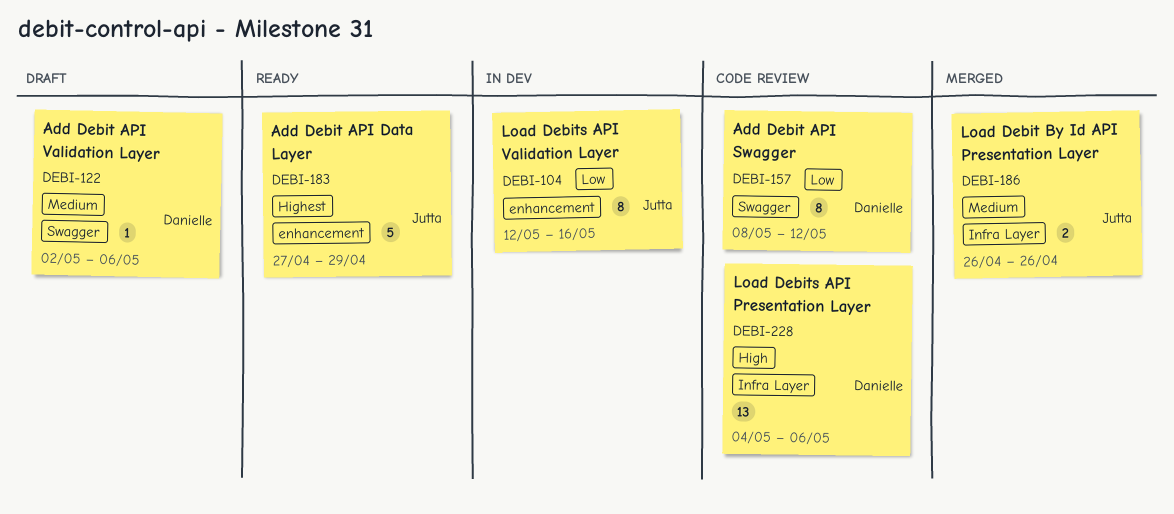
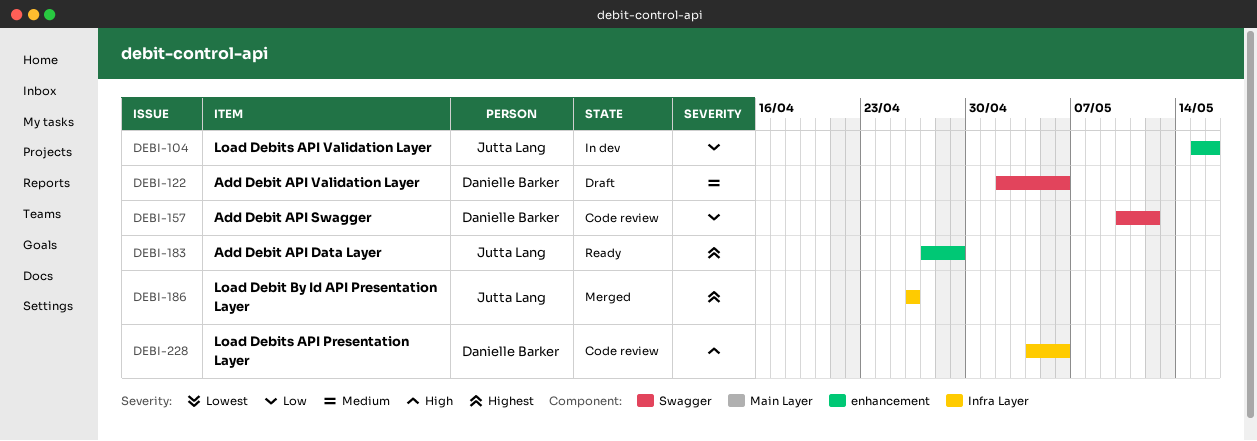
DEBI-104, start: May 12 -> May 15
DEBI-157, start: May 8 -> May 10
DEBI-186, priority: Medium -> Highest

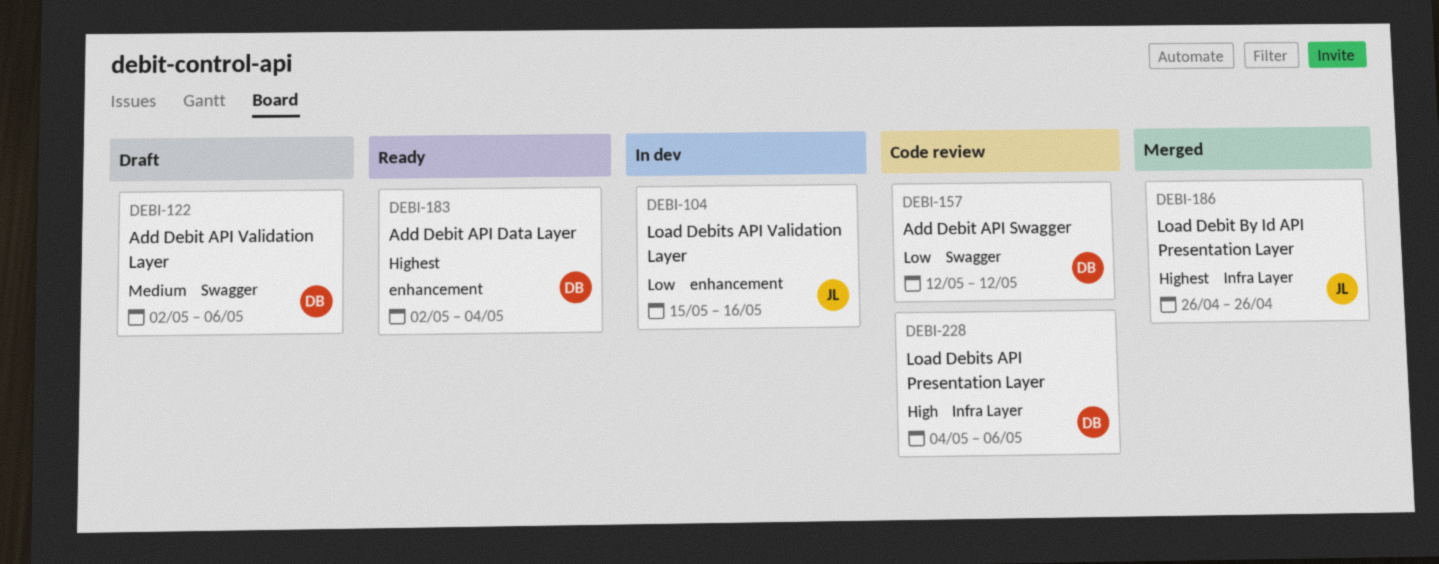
DEBI-157, start: May 10 -> May 12
DEBI-183, owner: Jutta Lang -> Danielle Barker
DEBI-183, start: Apr 27 -> May 2
DEBI-183, due: Apr 29 -> May 4

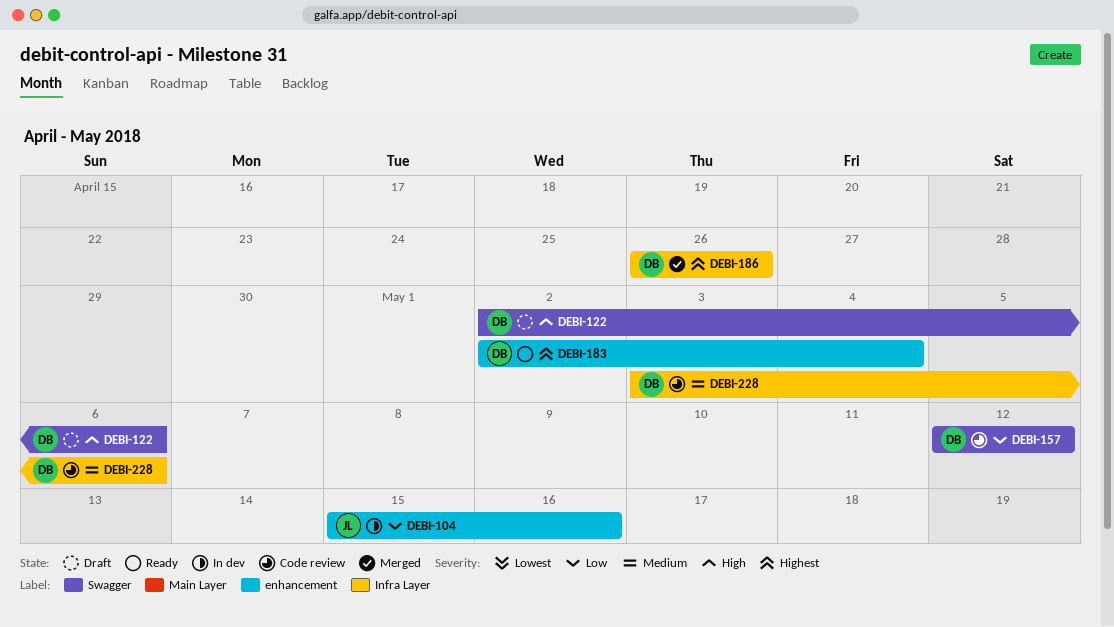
DEBI-122, priority: Medium -> High
DEBI-186, owner: JL -> DB
DEBI-228, priority: High -> Medium
DEBI-228, start: May 4 -> May 3

